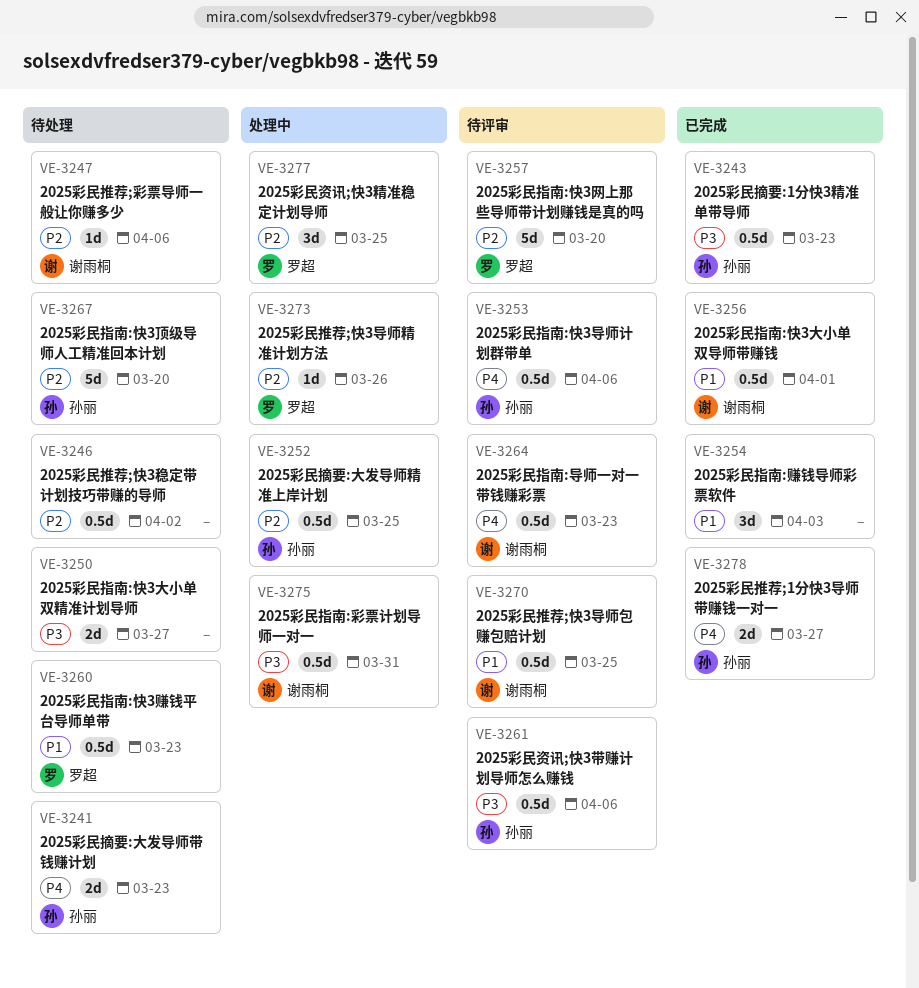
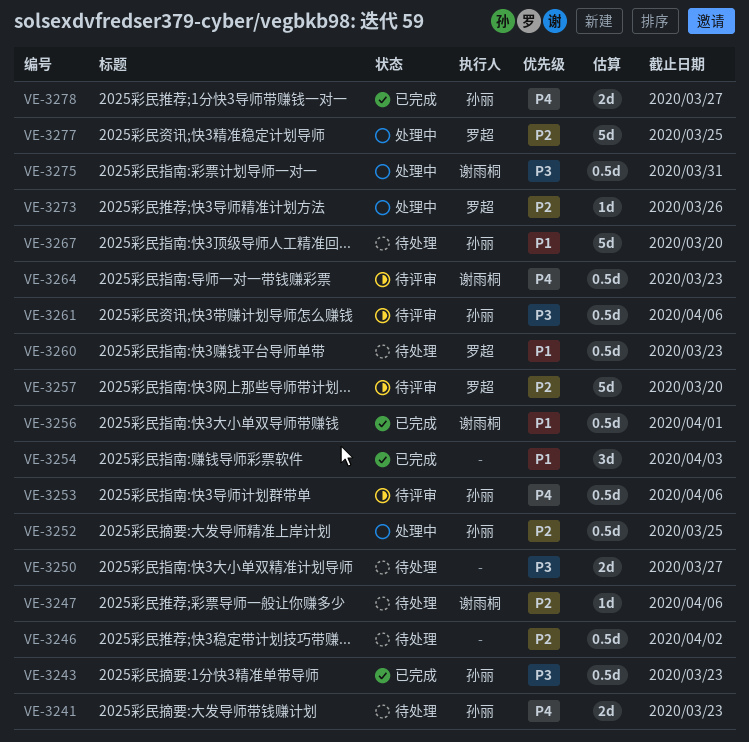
VE-3267, priority: P2 -> P1
VE-3270: present -> none
VE-3277, estimate: 3d -> 5d

